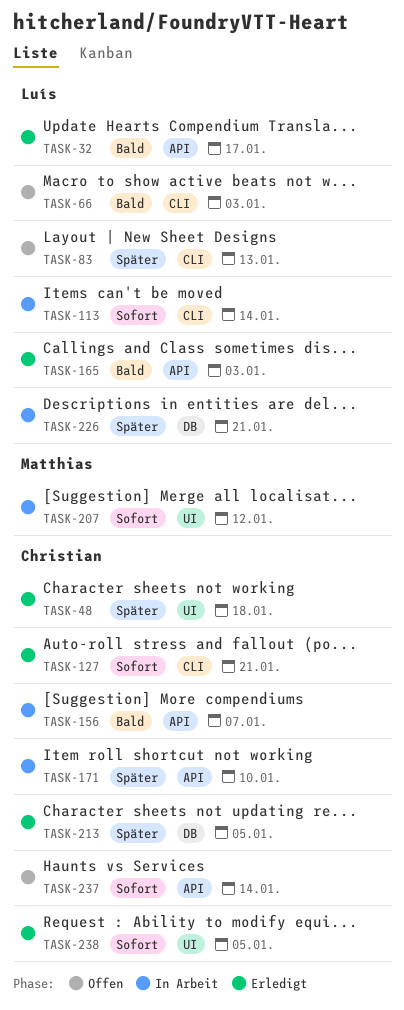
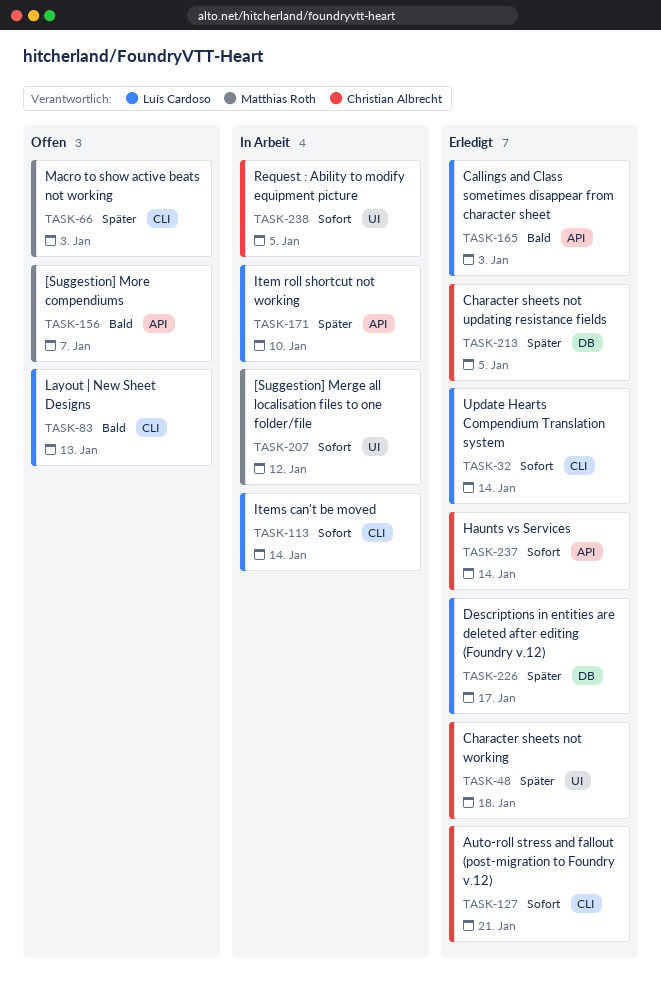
TASK-32, priority: Bald -> Sofort
TASK-32, label: API -> CLI
TASK-32, due: Jan 17 -> Jan 14
TASK-66, owner: Luís Cardoso -> Matthias Roth
TASK-66, priority: Bald -> Später
TASK-83, priority: Später -> Bald
TASK-156, status: In Arbeit -> Offen
TASK-156, owner: Christian Albrecht -> Matthias Roth
TASK-171, owner: Christian Albrecht -> Luís Cardoso
TASK-226, status: In Arbeit -> Erledigt
TASK-226, due: Jan 21 -> Jan 17
TASK-237, status: Offen -> Erledigt
TASK-238, status: Erledigt -> In Arbeit

